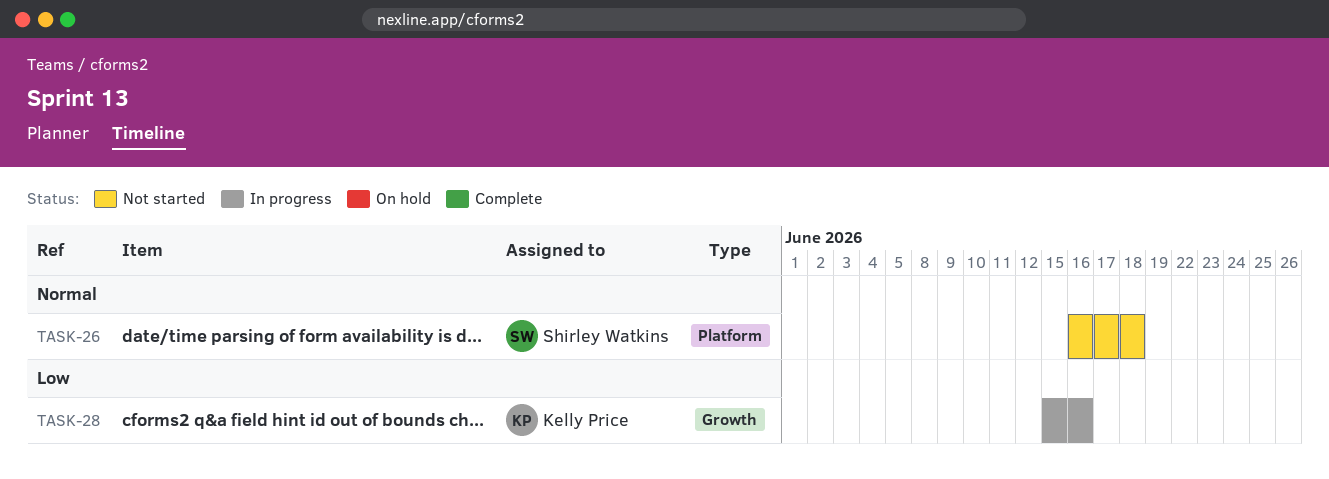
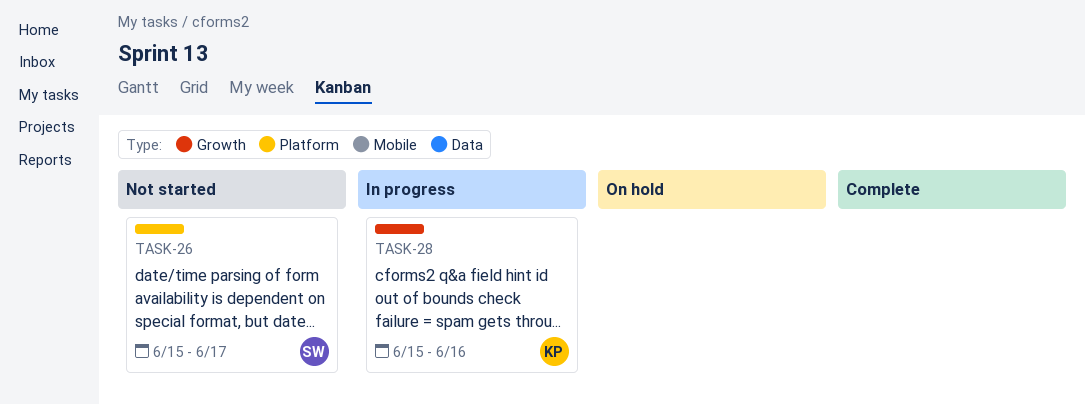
TASK-26, start: Jun 16 -> Jun 15
TASK-26, due: Jun 18 -> Jun 17

